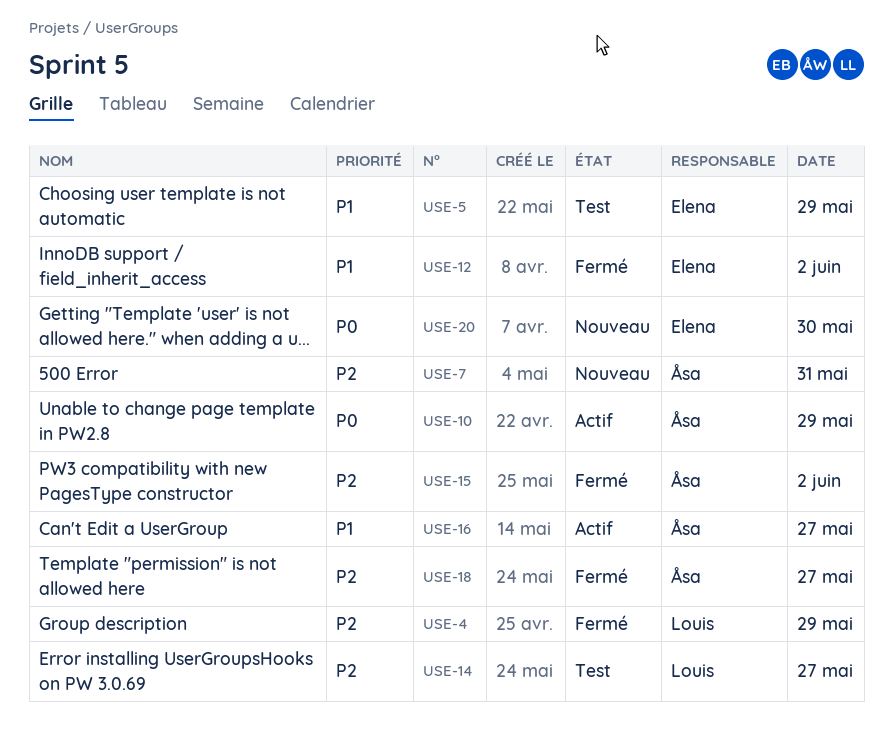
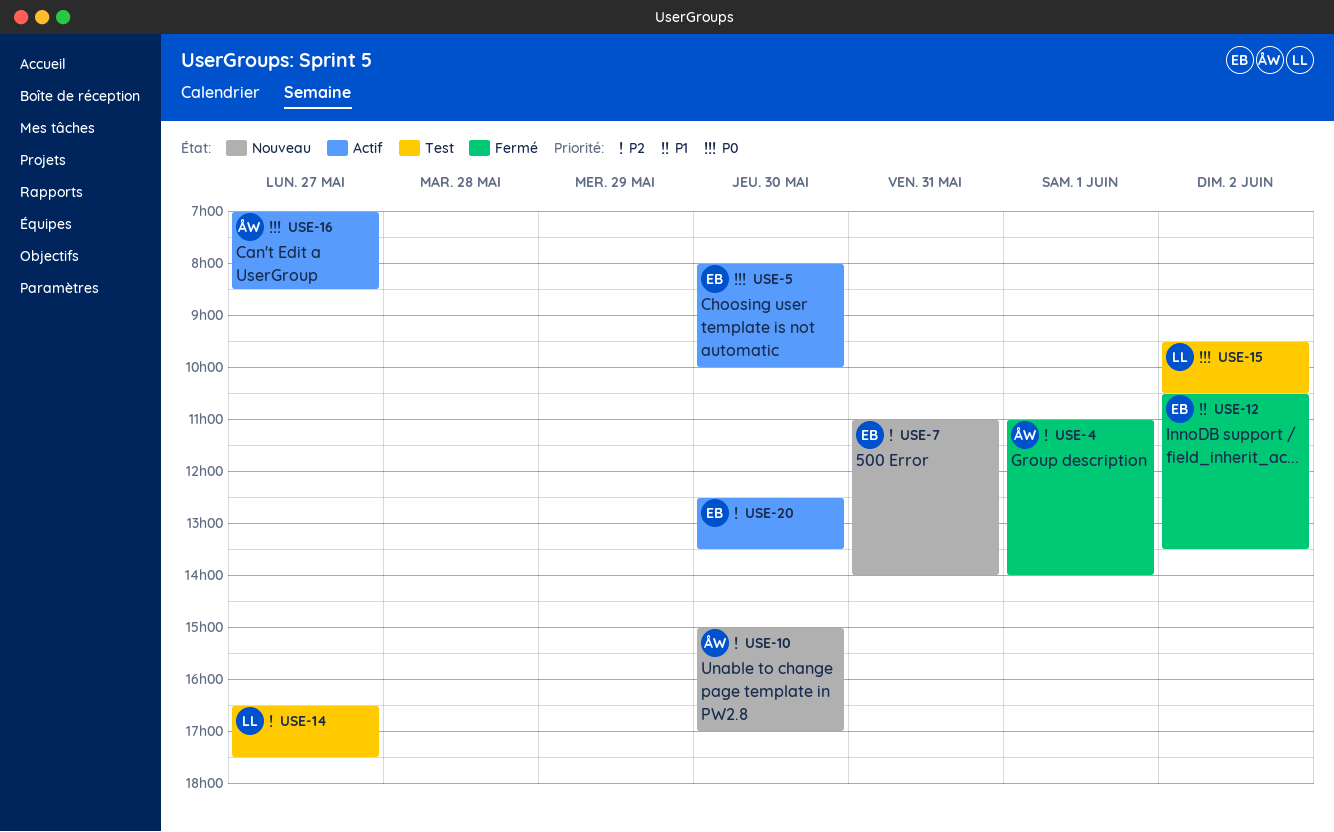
USE-4, owner: Louis -> Åsa
USE-4, day: May 29 -> Jun 1
USE-5, status: Test -> Actif
USE-5, priority: P1 -> P0
USE-5, day: May 29 -> May 30
USE-7, owner: Åsa -> Elena
USE-10, status: Actif -> Nouveau
USE-10, priority: P0 -> P2
USE-10, day: May 29 -> May 30
USE-15, status: Fermé -> Test
USE-15, owner: Åsa -> Louis
USE-15, priority: P2 -> P0
USE-16, priority: P1 -> P0
USE-18: present -> none
USE-20, status: Nouveau -> Actif
USE-20, priority: P0 -> P2

